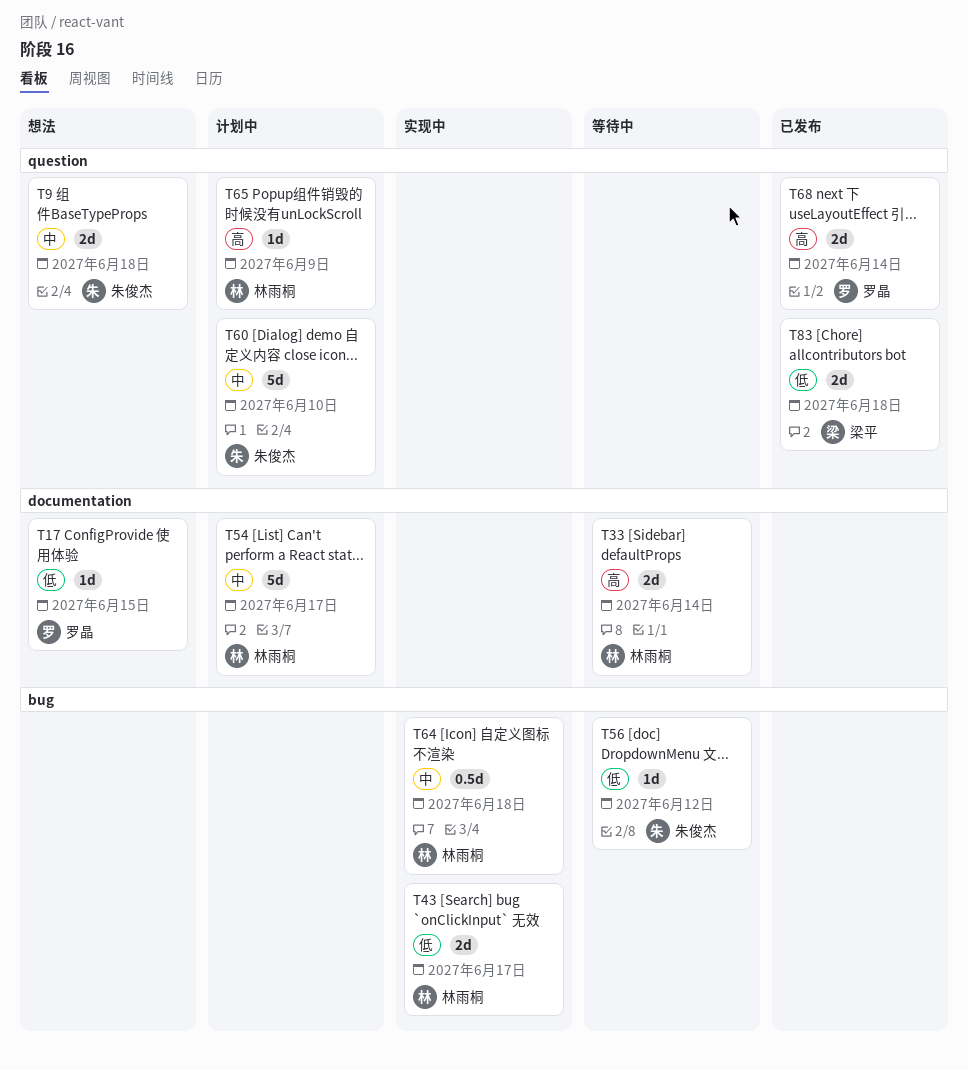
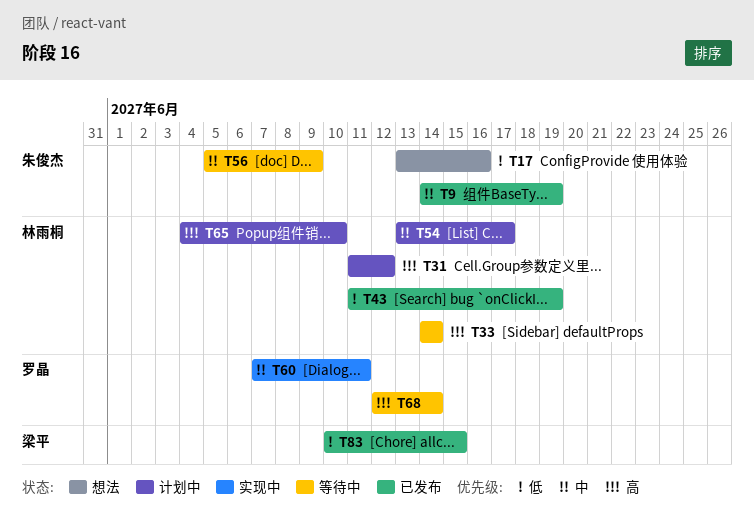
T9, status: 想法 -> 已发布
T9, due: Jun 18 -> Jun 19
T17, owner: 罗晶 -> 朱俊杰
T17, due: Jun 15 -> Jun 16
T31: none -> present
T43, status: 实现中 -> 已发布
T43, due: Jun 17 -> Jun 19
T56, priority: 低 -> 中
T56, due: Jun 12 -> Jun 9
T60, status: 计划中 -> 实现中
T60, owner: 朱俊杰 -> 罗晶
T60, due: Jun 10 -> Jun 11
T64: present -> none
T65, due: Jun 9 -> Jun 10
T68, status: 已发布 -> 等待中
T83, due: Jun 18 -> Jun 15

